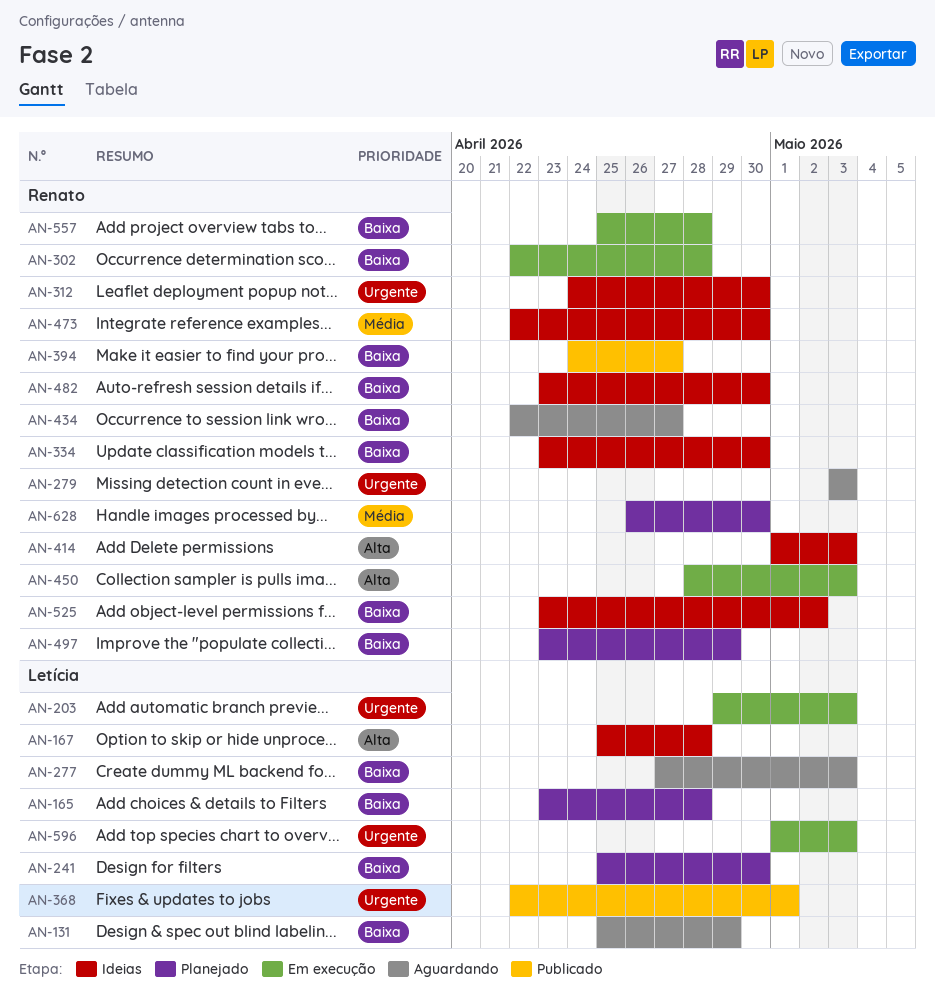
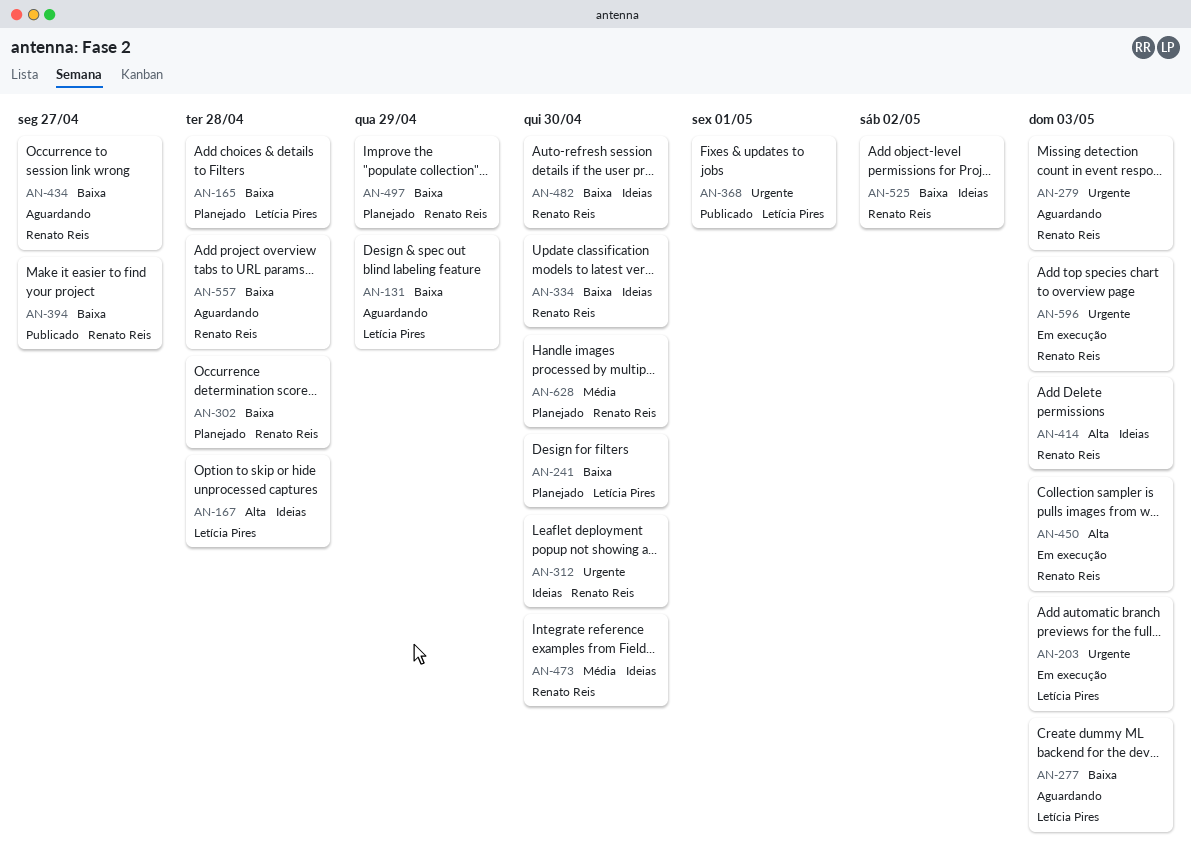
AN-302, status: Em execução -> Planejado
AN-557, status: Em execução -> Aguardando
AN-596, owner: Letícia Pires -> Renato Reis

